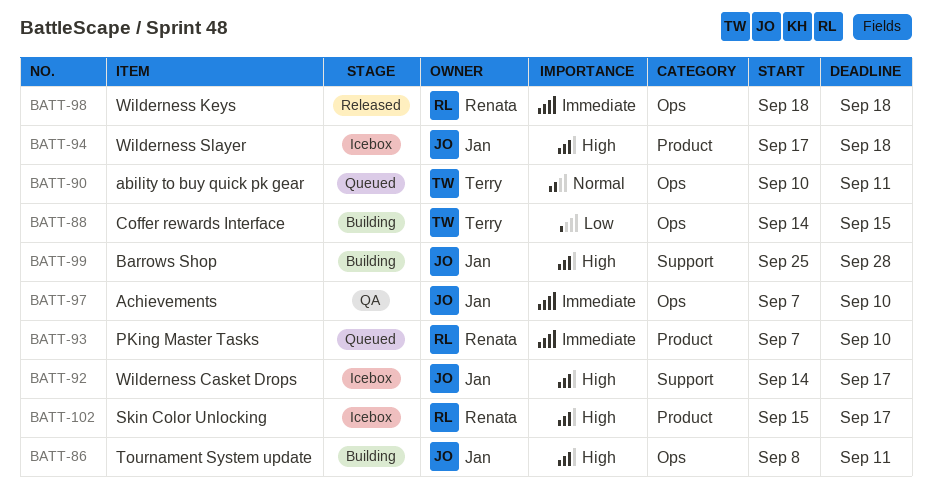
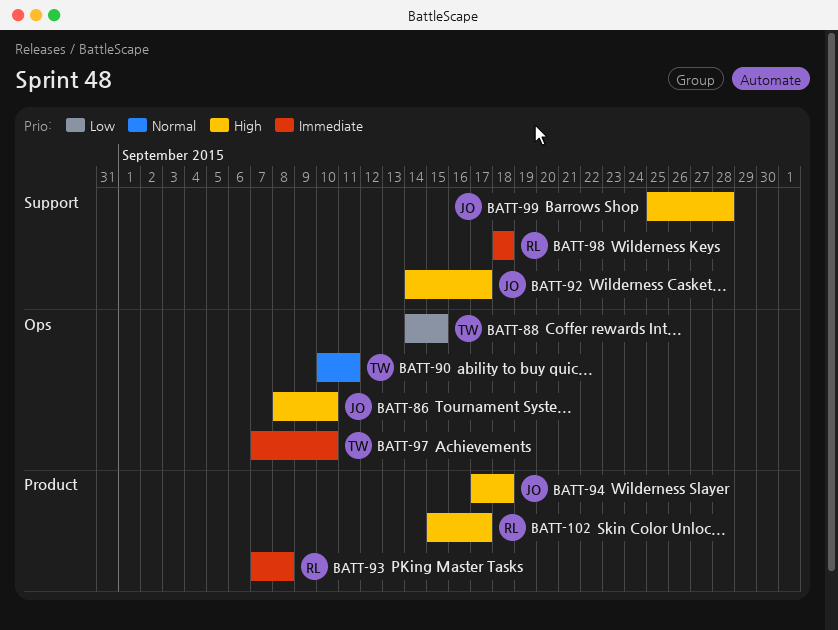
BATT-86, due: Sep 11 -> Sep 10
BATT-93, due: Sep 10 -> Sep 8
BATT-97, owner: Jan -> Terry
BATT-98, label: Ops -> Support

